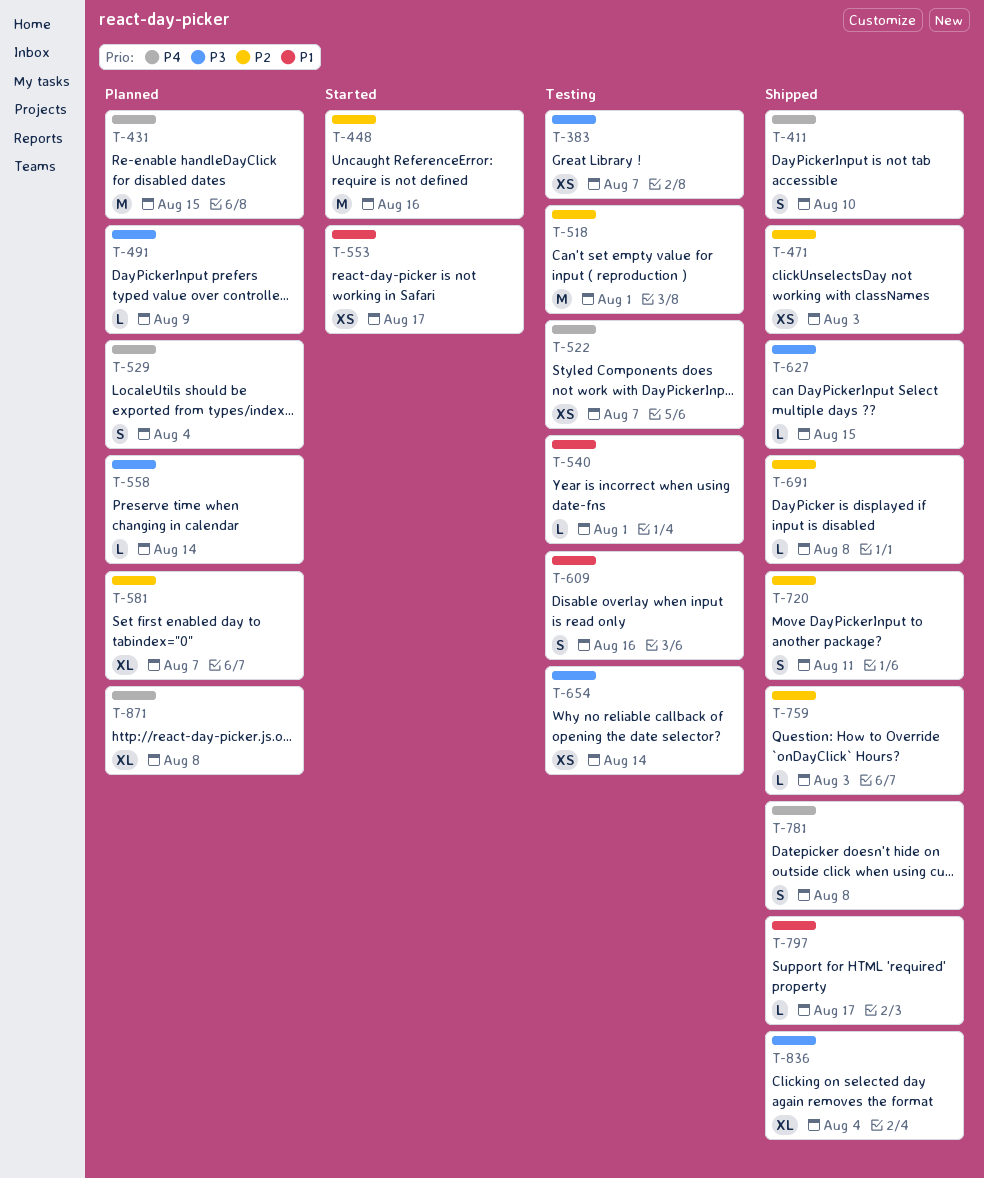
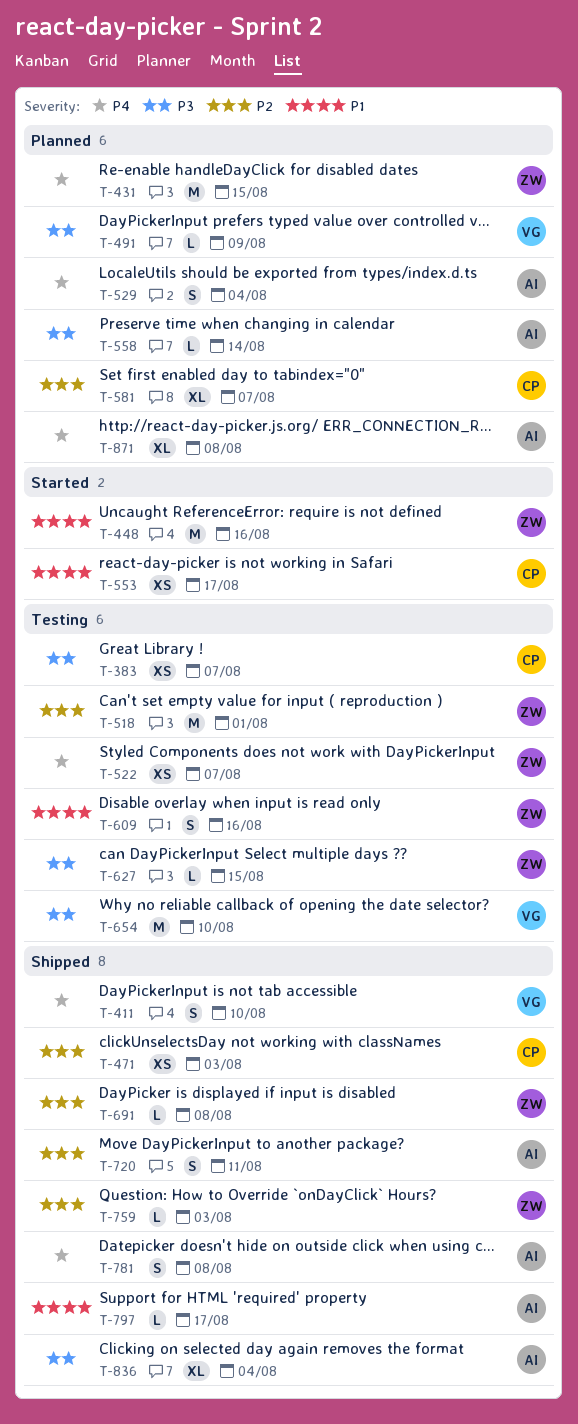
T-448, priority: P2 -> P1
T-540: present -> none
T-627, status: Shipped -> Testing
T-654, estimate: XS -> M
T-654, due: Aug 14 -> Aug 10

